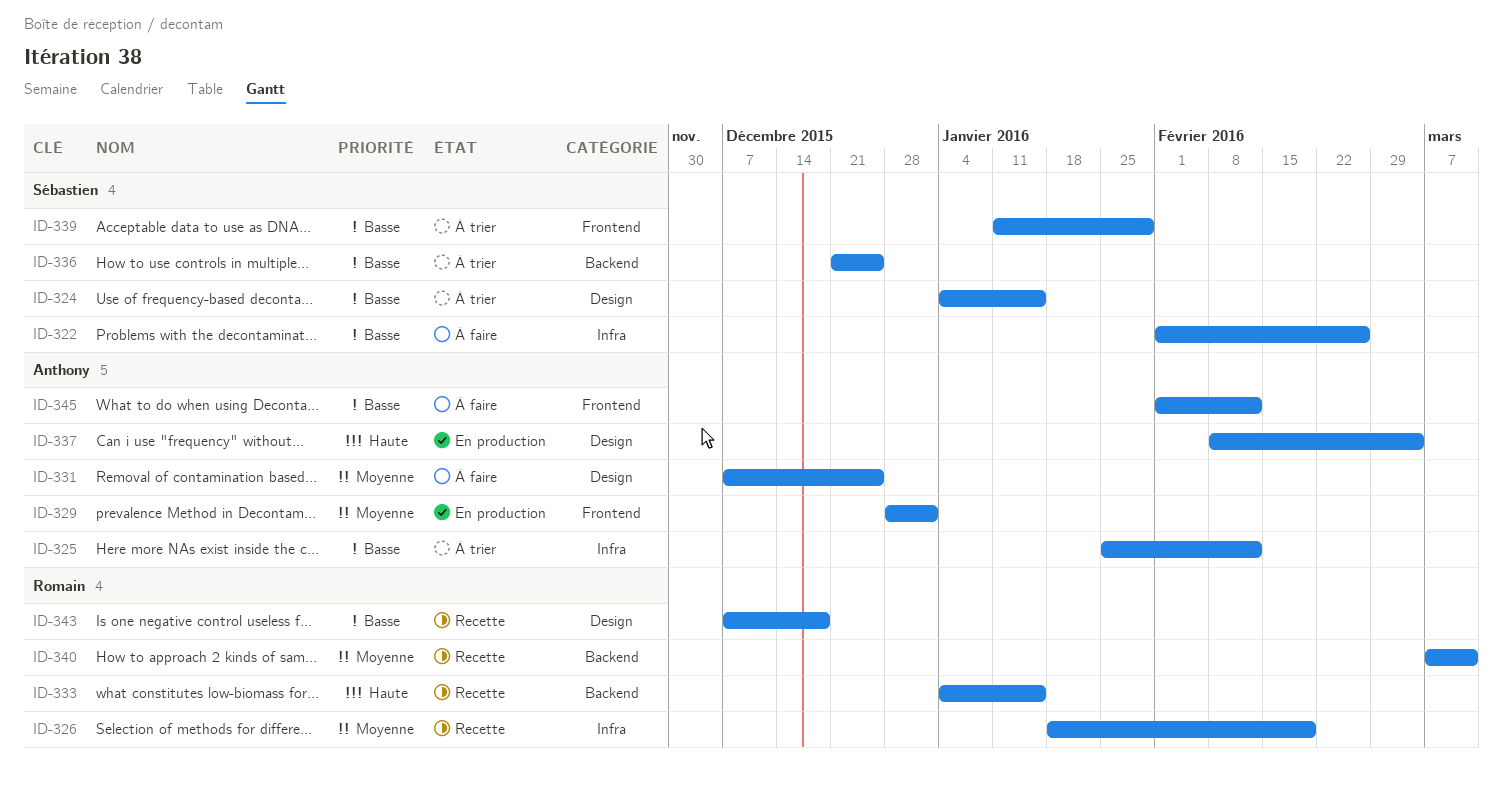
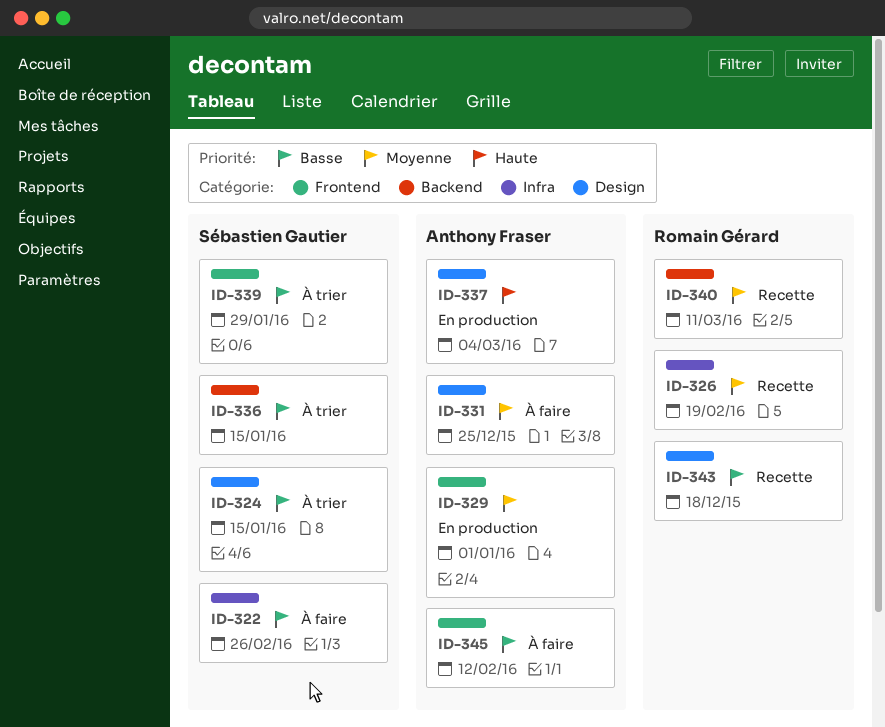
ID-325: present -> none
ID-333: present -> none
ID-336, due: Dec 25 -> Jan 15

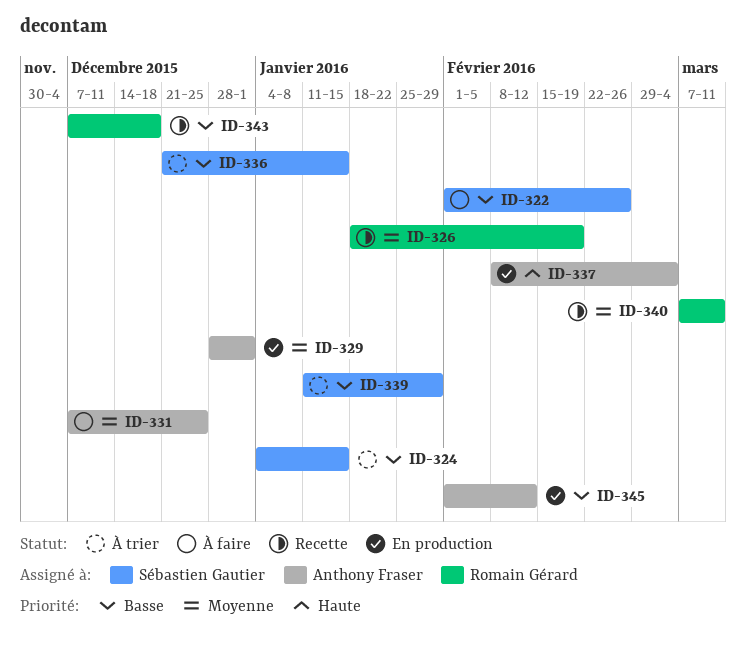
ID-345, status: À faire -> En production

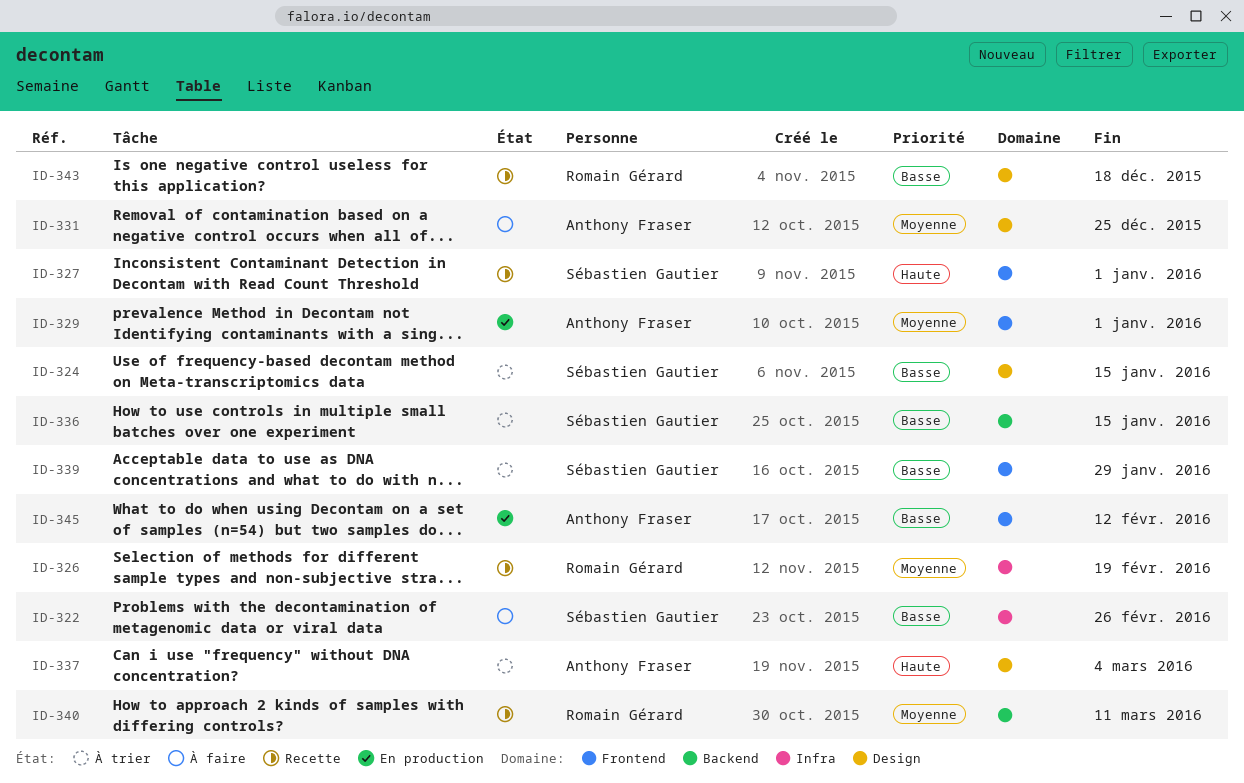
ID-327: none -> present
ID-337, status: En production -> À trier

